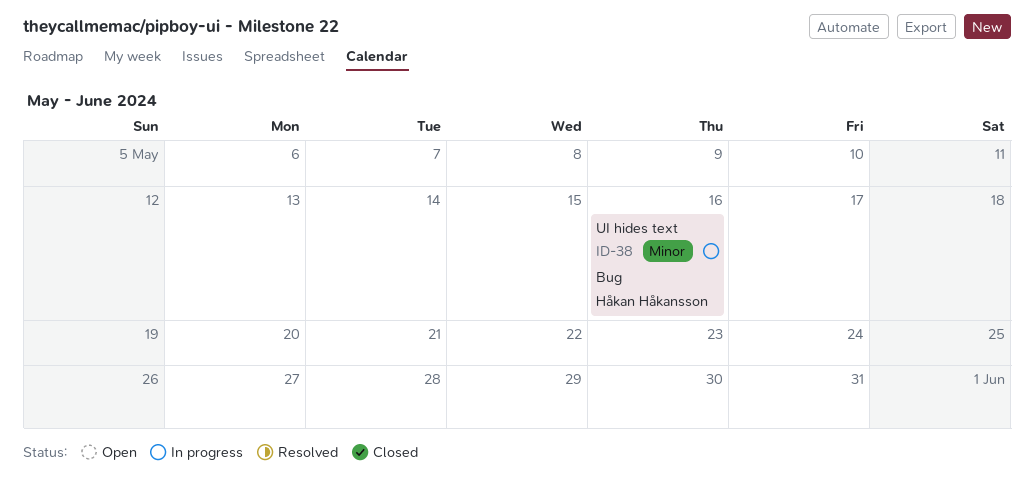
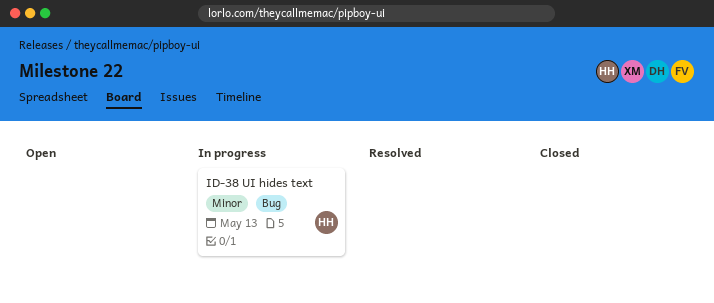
ID-38, due: May 16 -> May 13

